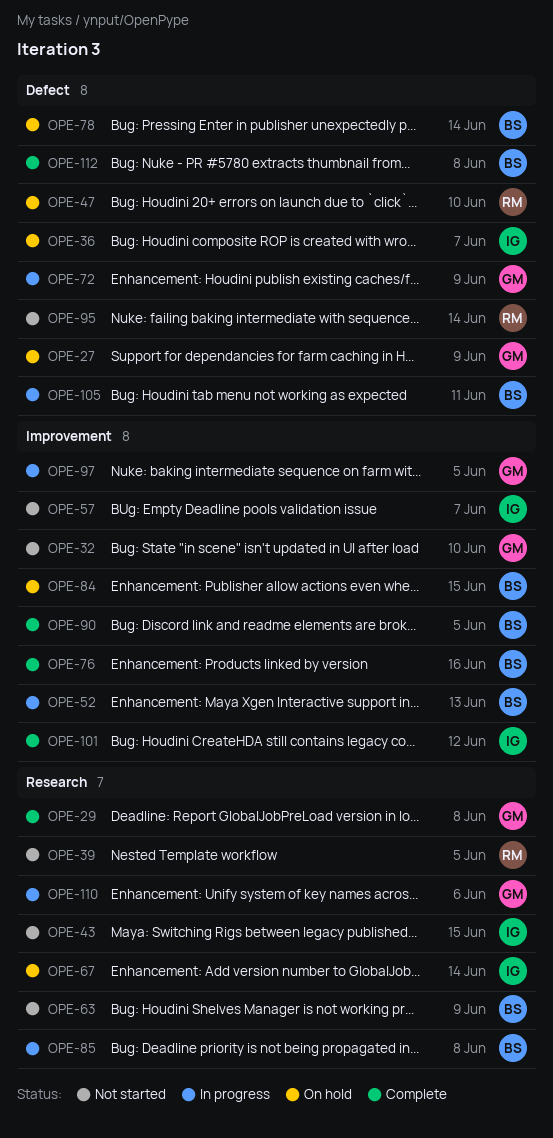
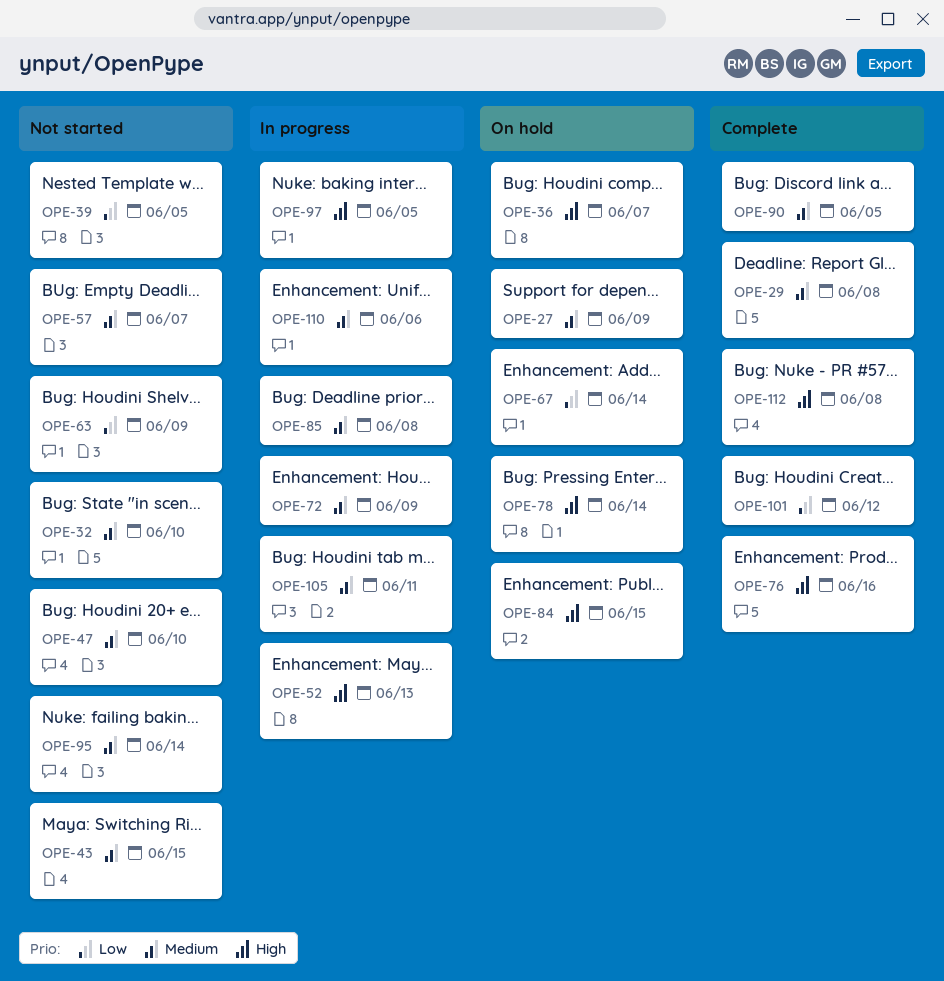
OPE-47, status: On hold -> Not started

